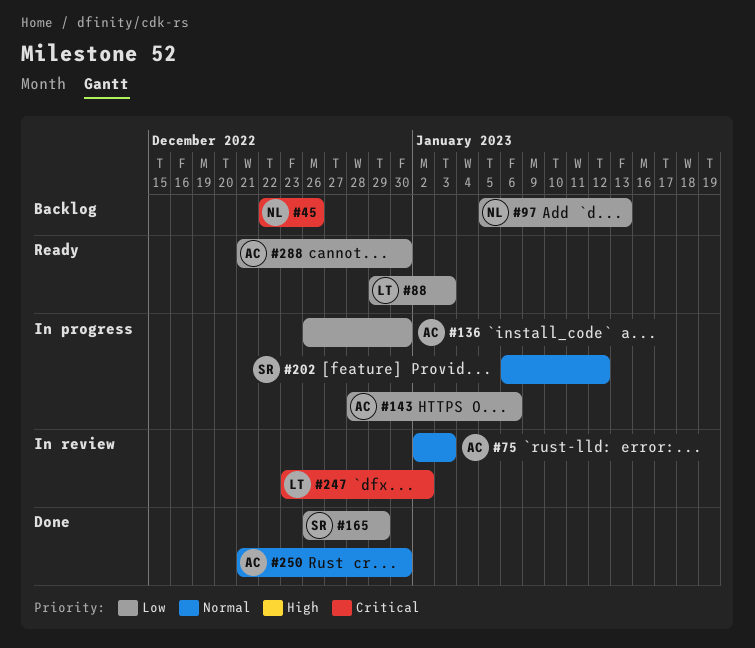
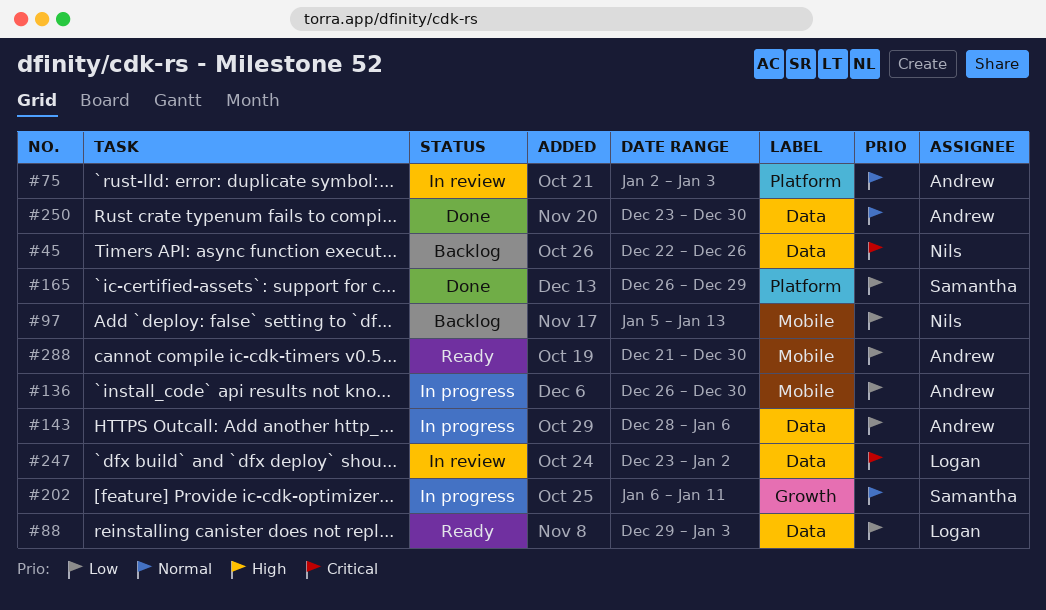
#202, due: Jan 12 -> Jan 11
#250, start: Dec 21 -> Dec 23

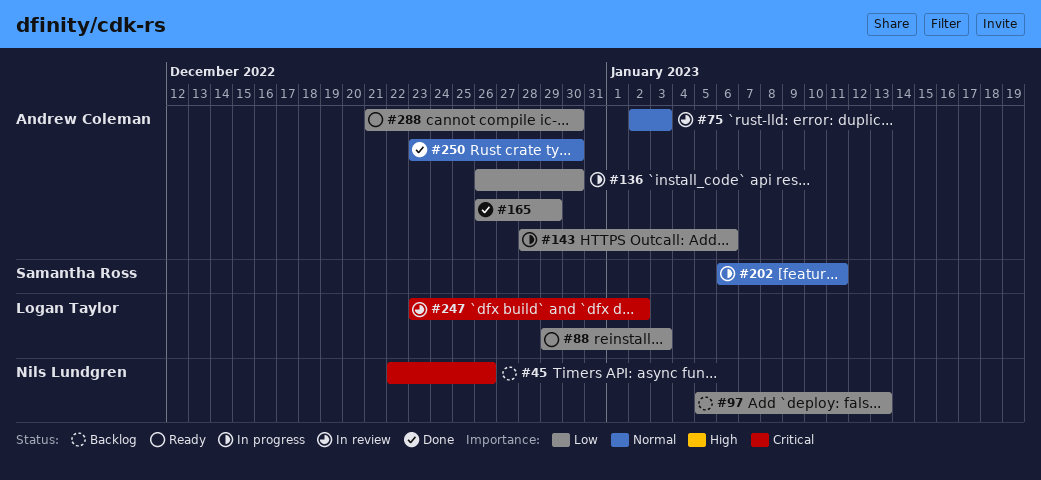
#165, owner: Samantha Ross -> Andrew Coleman

